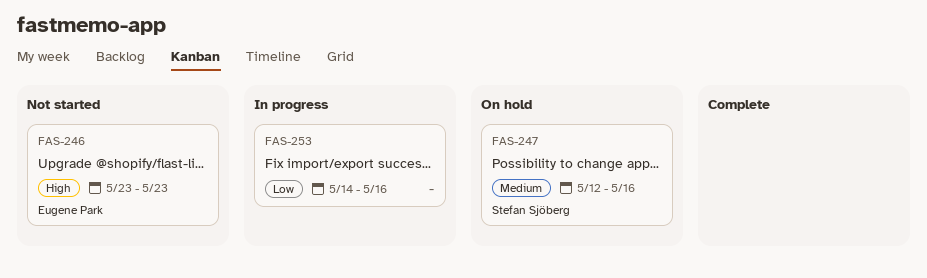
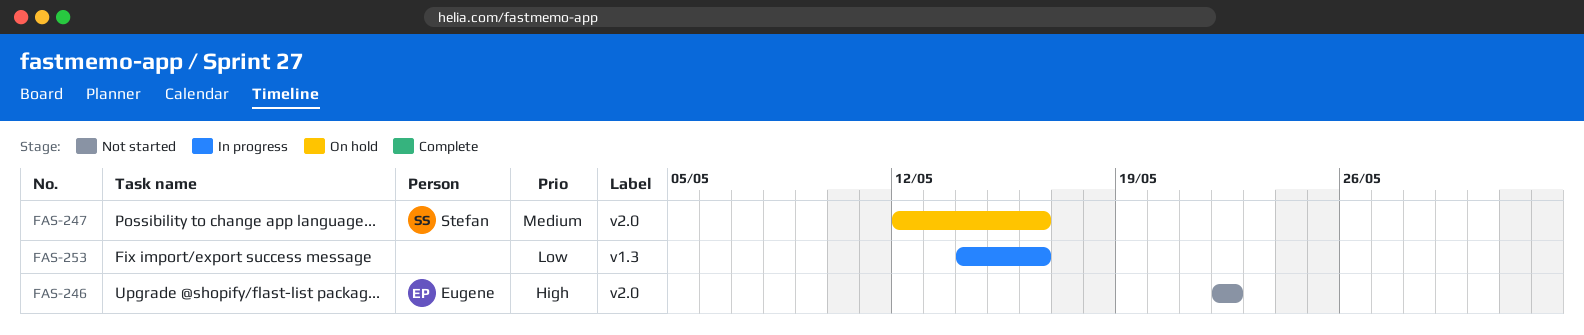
FAS-246, start: May 23 -> May 22
FAS-246, due: May 23 -> May 22

